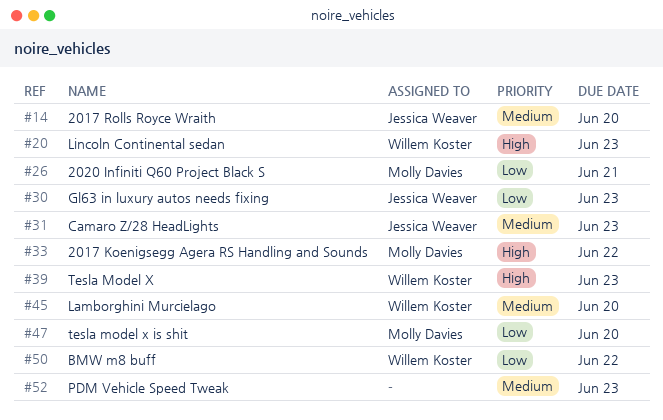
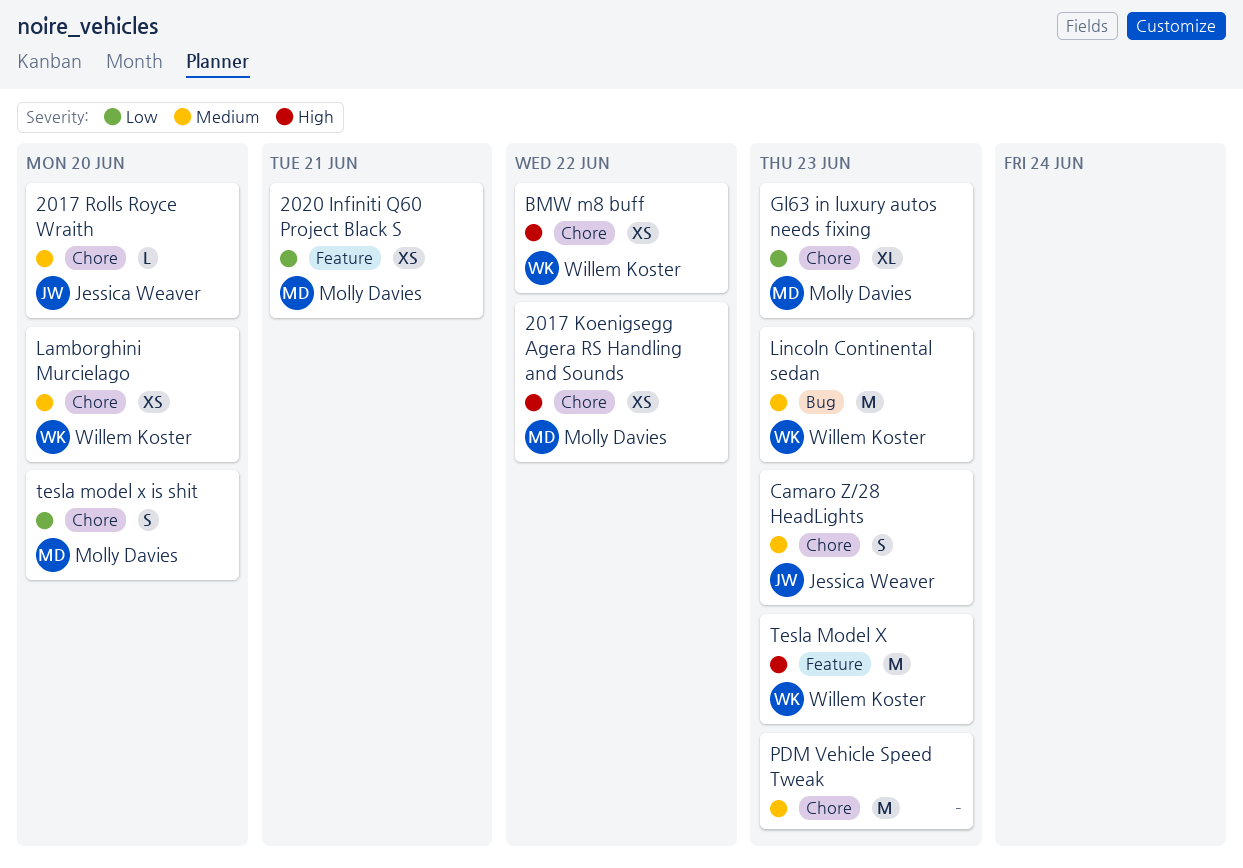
BMW m8 buff, priority: Low -> High
Gl63 in luxury autos needs fixing, owner: Jessica Weaver -> Molly Davies
Lincoln Continental sedan, priority: High -> Medium

